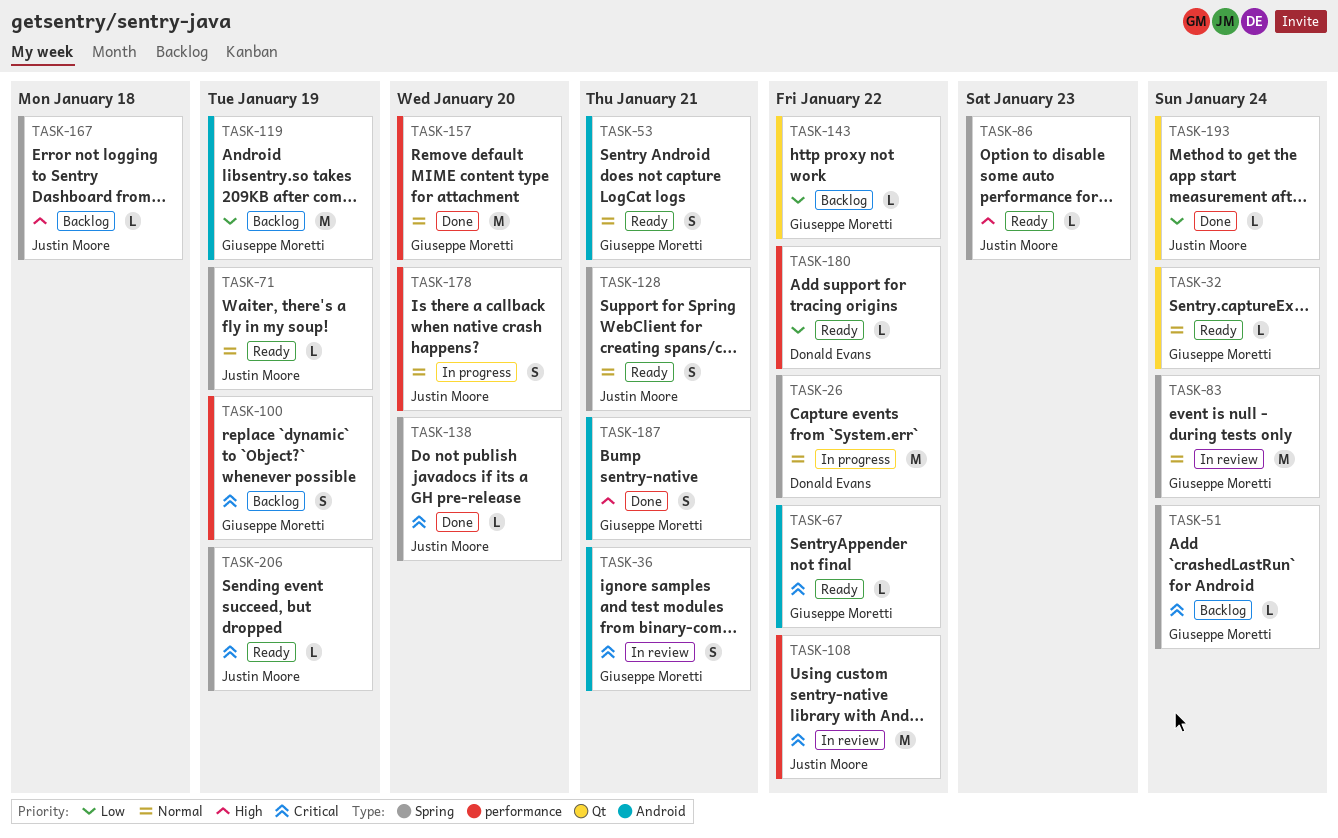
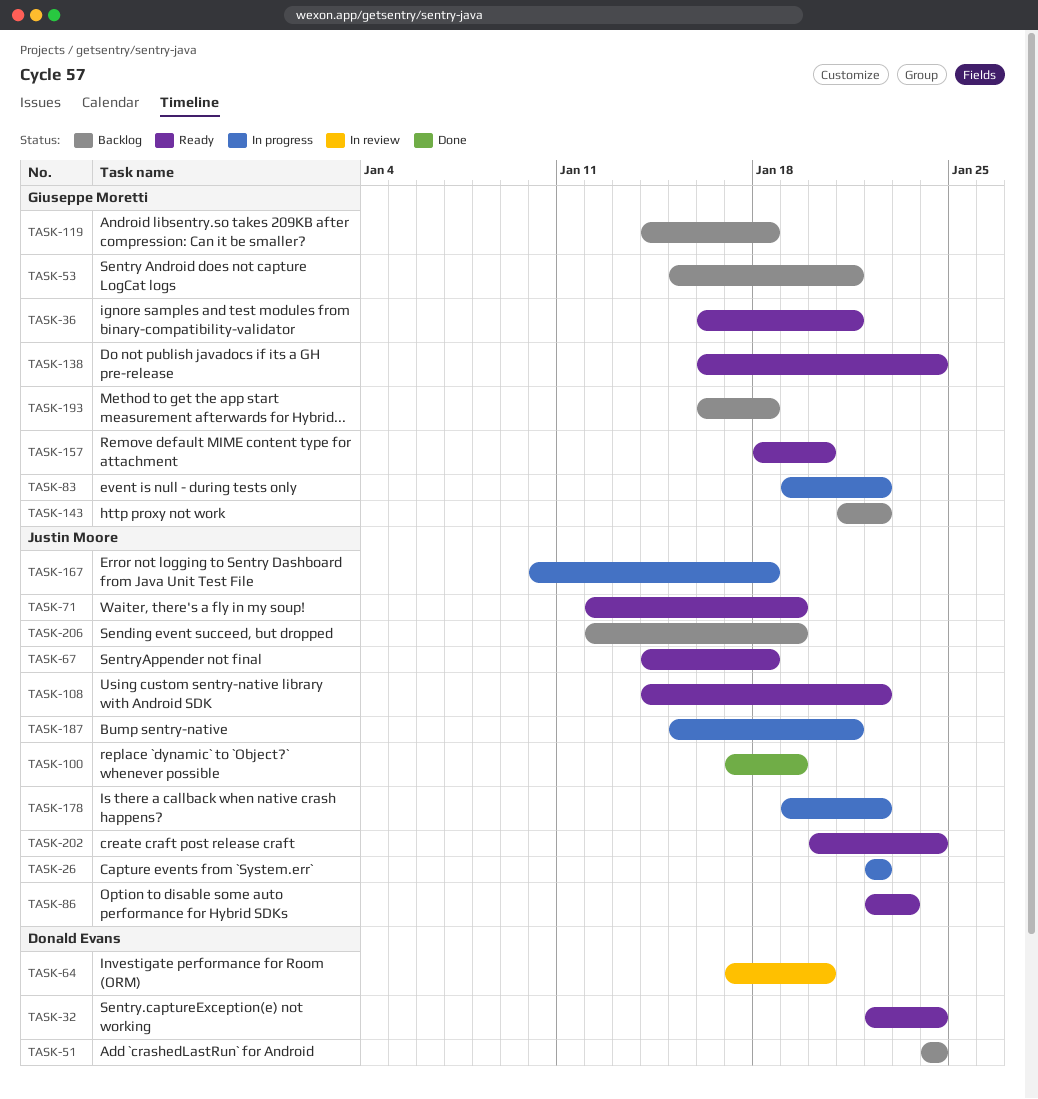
TASK-26, owner: Donald Evans -> Justin Moore
TASK-32, owner: Giuseppe Moretti -> Donald Evans
TASK-36, status: In review -> Ready
TASK-51, owner: Giuseppe Moretti -> Donald Evans
TASK-53, status: Ready -> Backlog
TASK-64: none -> present
TASK-67, owner: Giuseppe Moretti -> Justin Moore
TASK-67, due: Jan 22 -> Jan 18
TASK-83, status: In review -> In progress
TASK-83, due: Jan 24 -> Jan 22
TASK-100, status: Backlog -> Done
TASK-100, owner: Giuseppe Moretti -> Justin Moore
TASK-108, status: In review -> Ready
TASK-119, due: Jan 19 -> Jan 18
TASK-128: present -> none
TASK-138, status: Done -> Ready
TASK-138, owner: Justin Moore -> Giuseppe Moretti
TASK-138, due: Jan 20 -> Jan 24
TASK-157, status: Done -> Ready
TASK-167, status: Backlog -> In progress
TASK-178, due: Jan 20 -> Jan 22
TASK-180: present -> none
TASK-187, status: Done -> In progress
TASK-187, owner: Giuseppe Moretti -> Justin Moore
TASK-193, status: Done -> Backlog
TASK-193, owner: Justin Moore -> Giuseppe Moretti
TASK-193, due: Jan 24 -> Jan 18
TASK-202: none -> present
TASK-206, status: Ready -> Backlog

